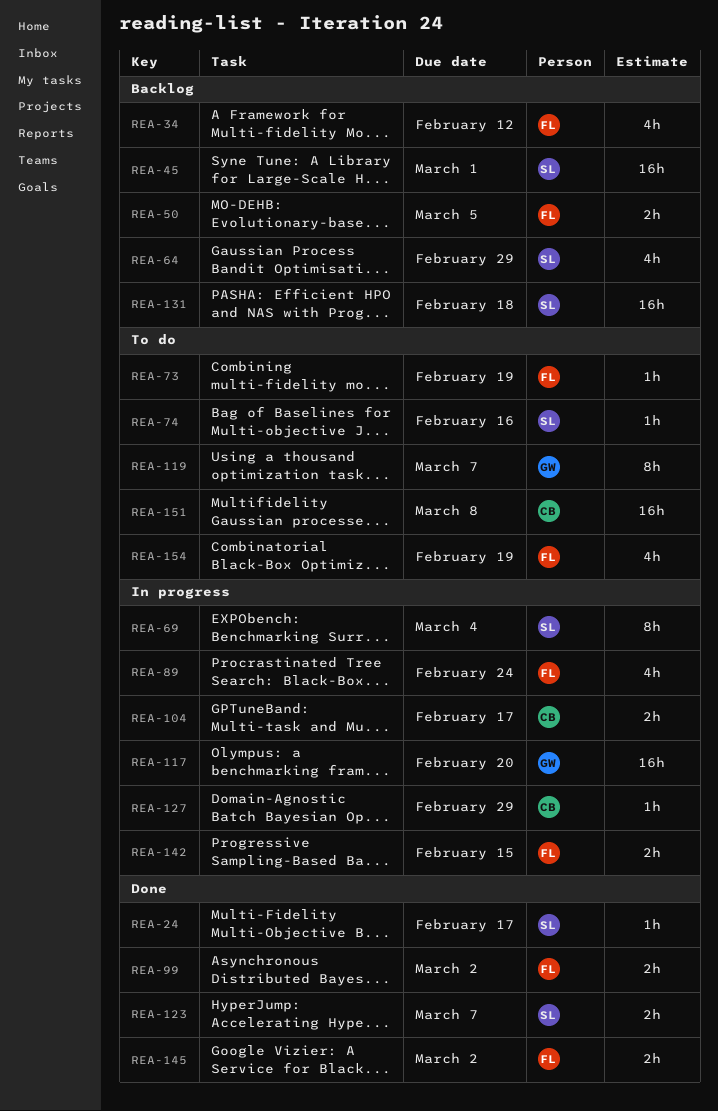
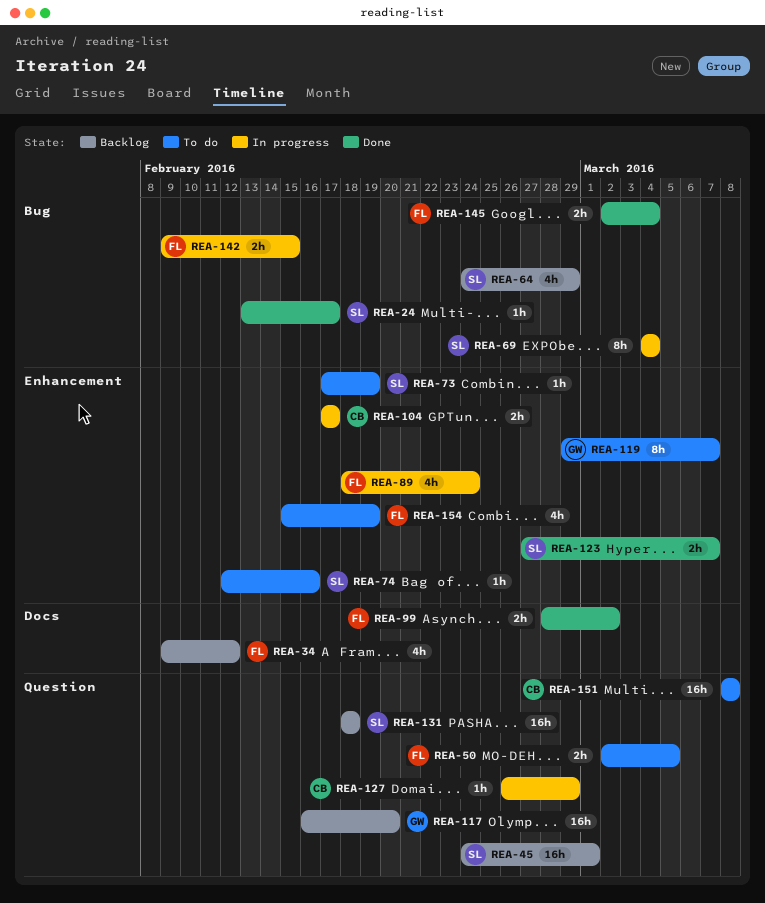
REA-50, status: Backlog -> To do
REA-73, owner: FL -> SL
REA-117, status: In progress -> Backlog
REA-145, due: Mar 2 -> Mar 4

